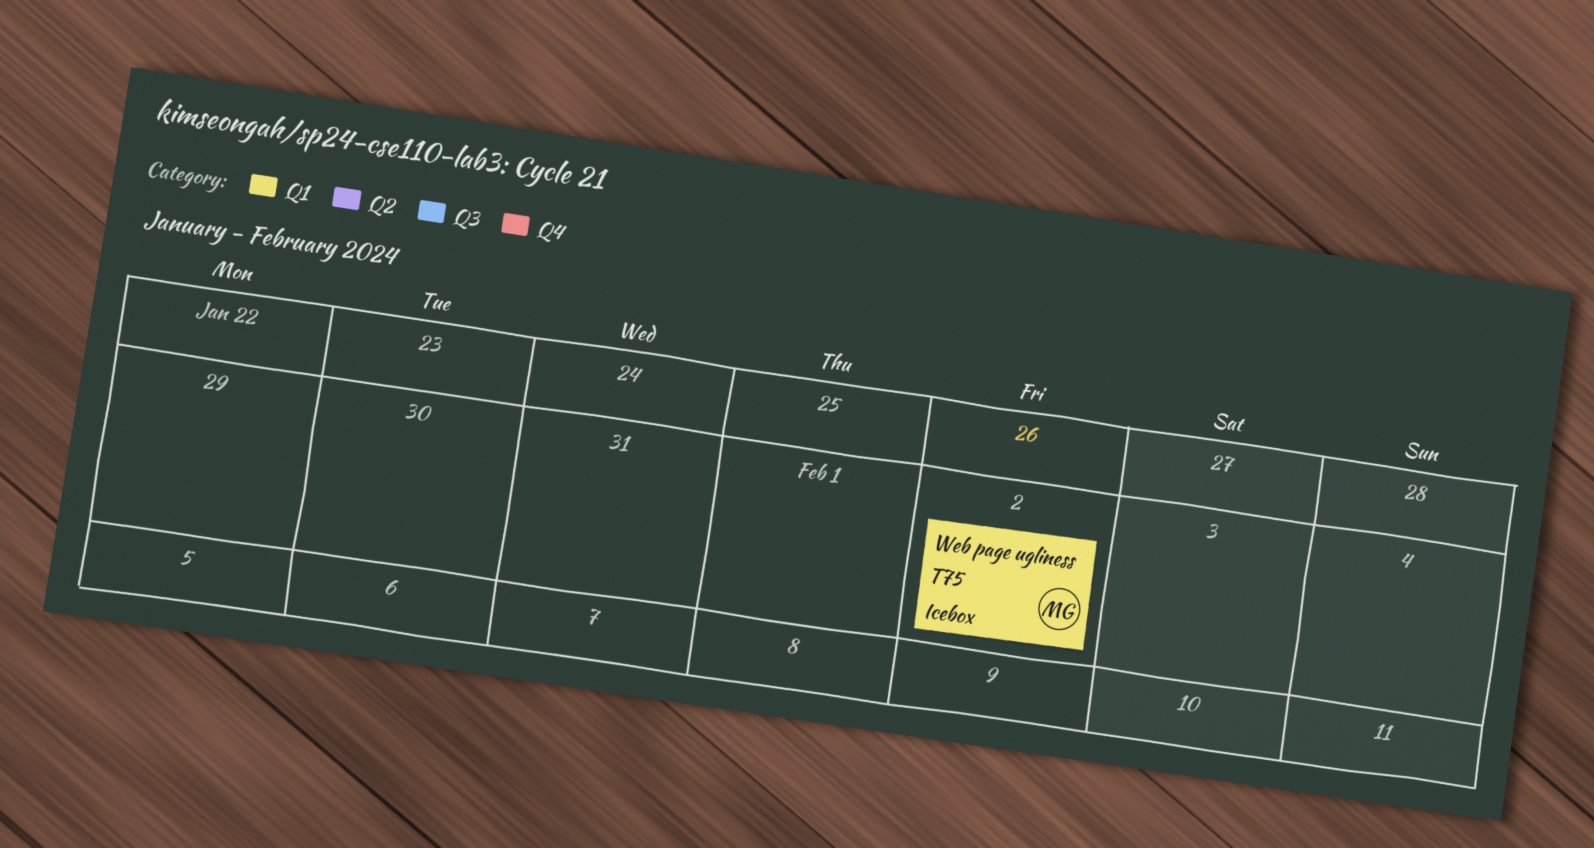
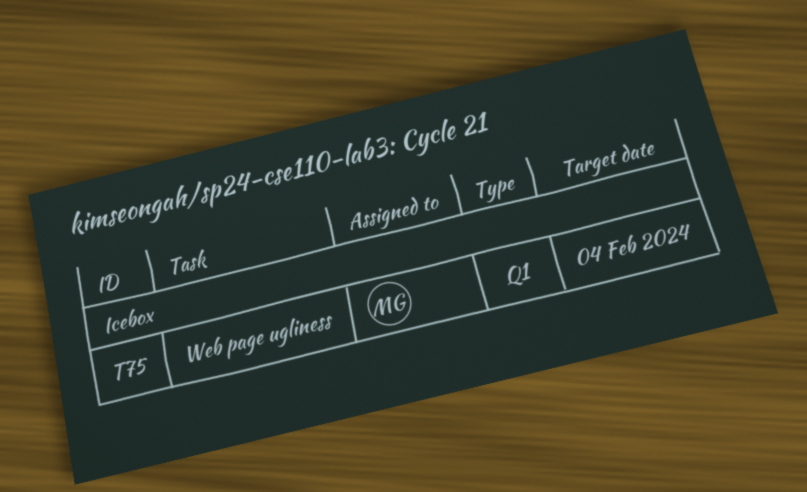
T75, due: Feb 2 -> Feb 4

